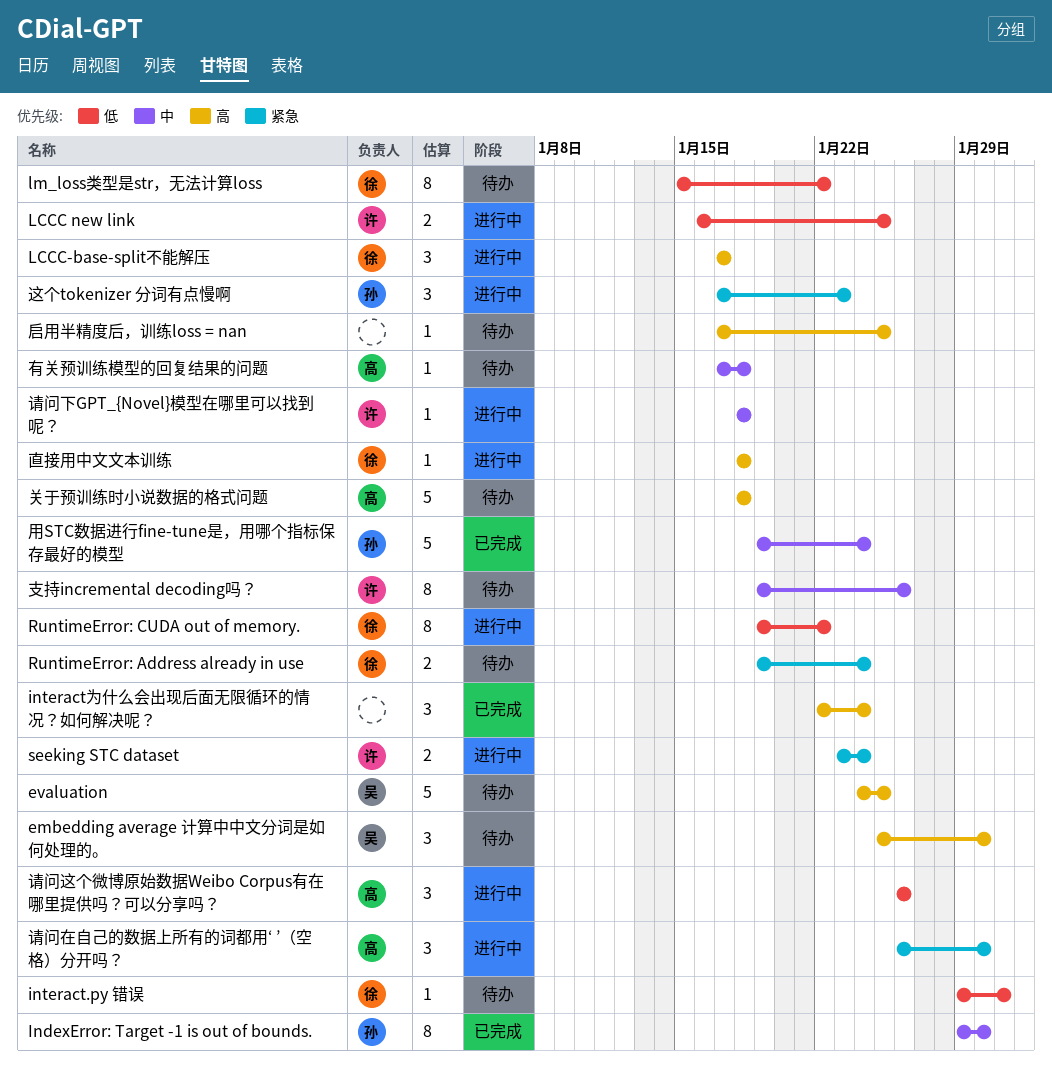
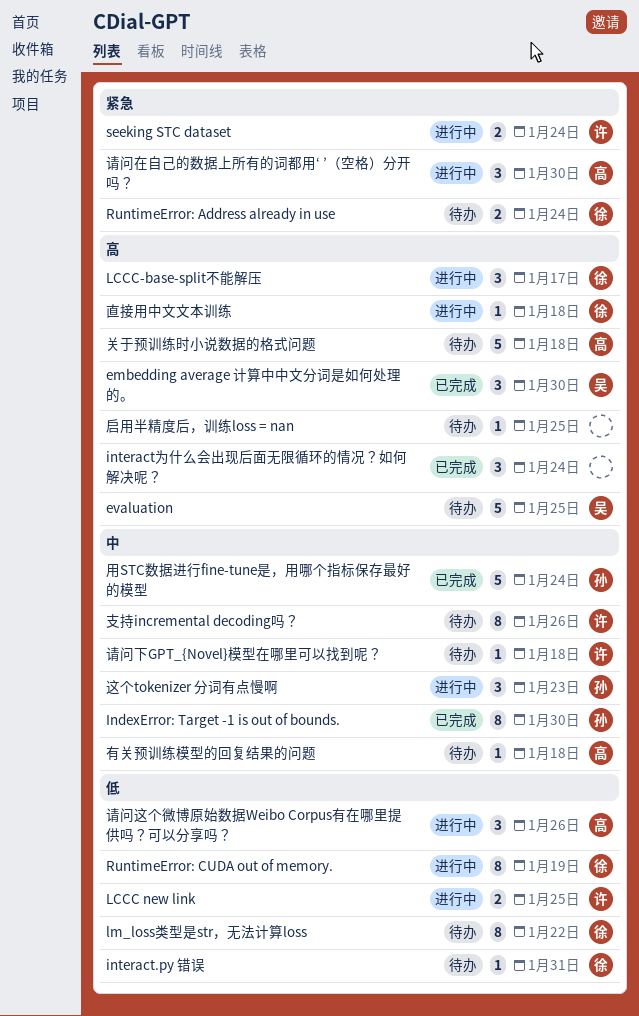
embedding average 计算中中文分词是如何处理的。, status: 待办 -> 已完成
RuntimeError: CUDA out of memory., due: Jan 22 -> Jan 19
请问下GPT_{Novel}模型在哪里可以找到呢？, status: 进行中 -> 待办
这个tokenizer 分词有点慢啊, priority: 紧急 -> 中

